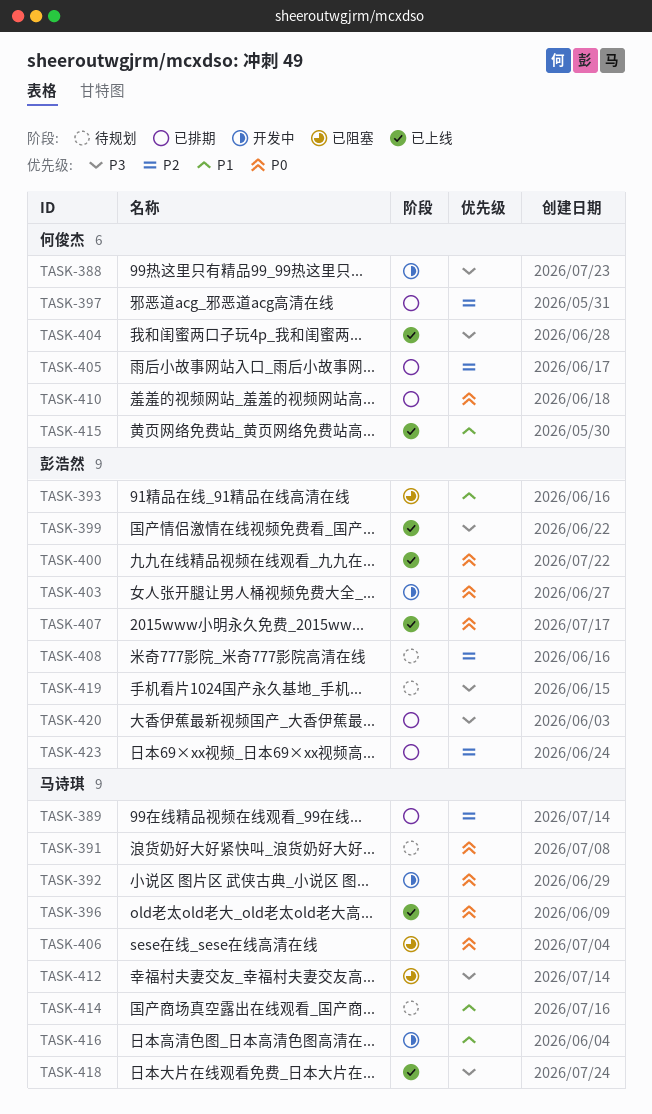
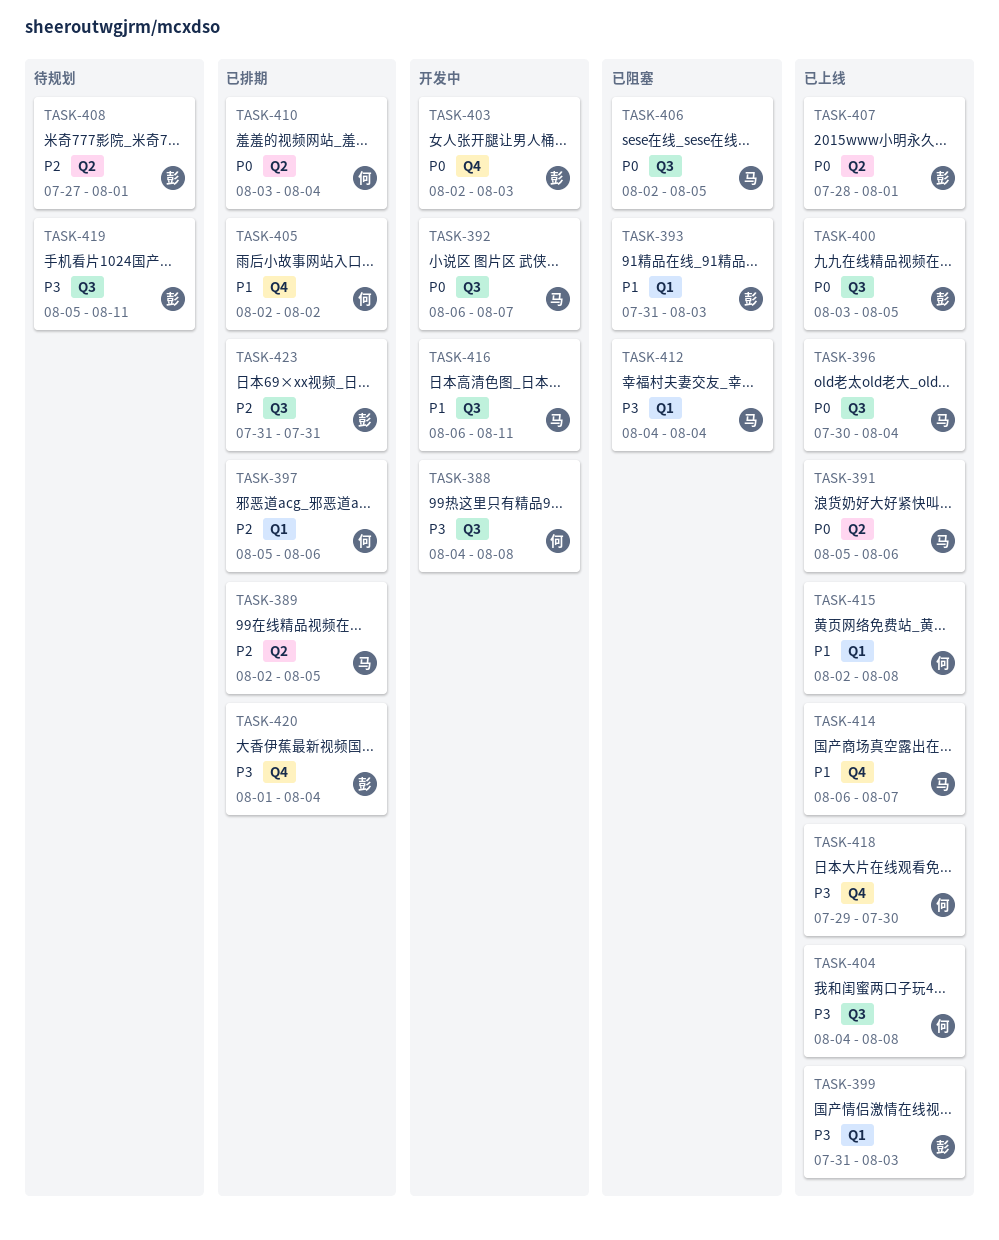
TASK-391, status: 待规划 -> 已上线
TASK-405, priority: P2 -> P1
TASK-414, status: 待规划 -> 已上线
TASK-418, owner: 马诗琪 -> 何俊杰

